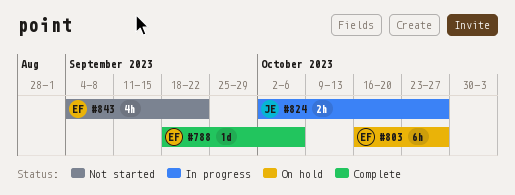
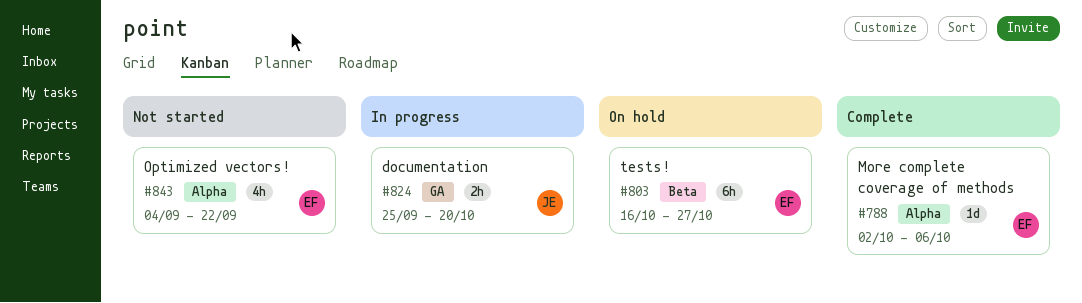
#788, start: Sep 18 -> Oct 2
#824, start: Oct 2 -> Sep 25
#824, due: Oct 27 -> Oct 20

